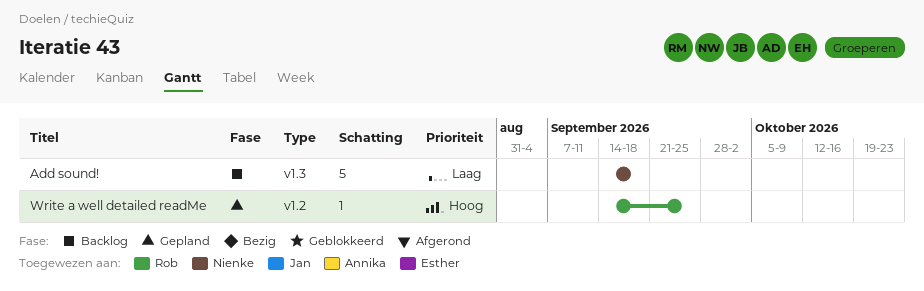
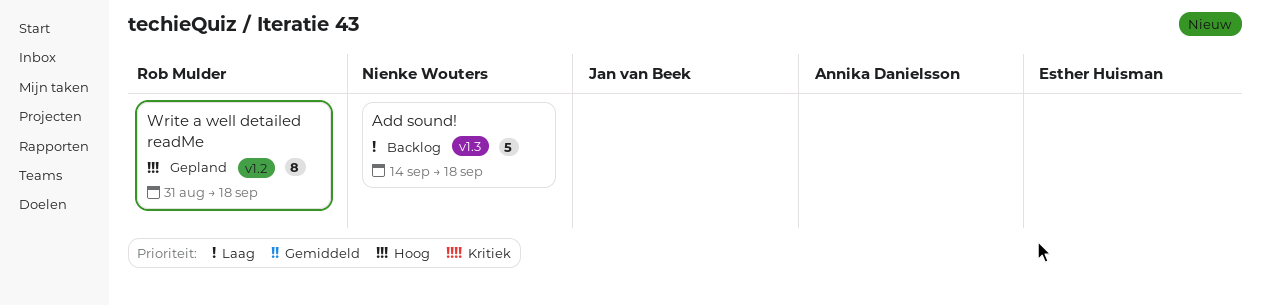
Write a well detailed readMe, estimate: 1 -> 8
Write a well detailed readMe, start: Sep 14 -> Aug 31
Write a well detailed readMe, due: Sep 25 -> Sep 18

